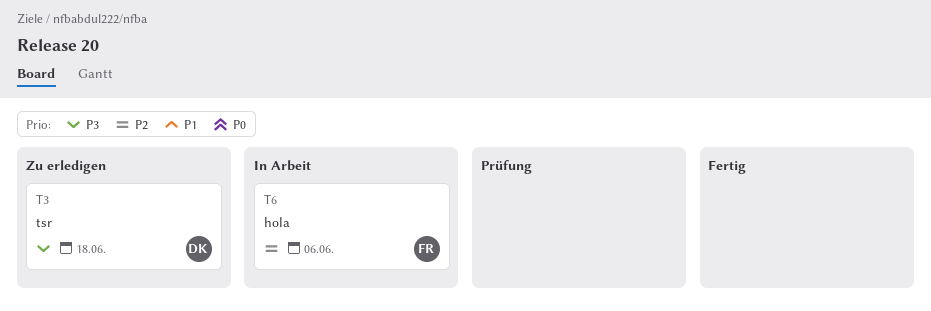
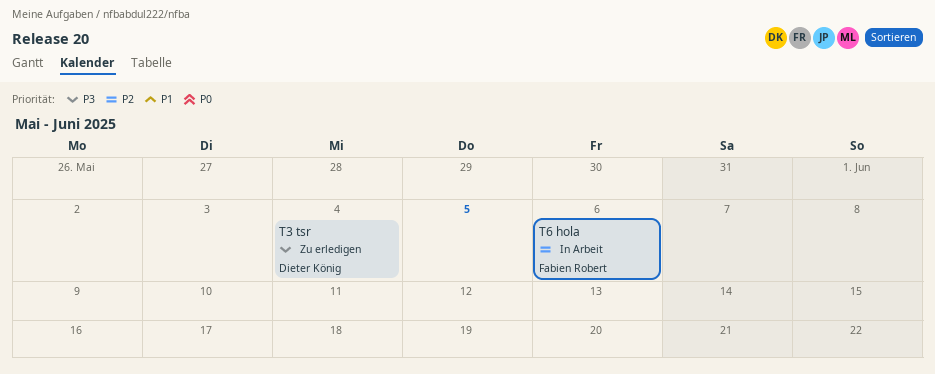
T3, due: Jun 18 -> Jun 4

